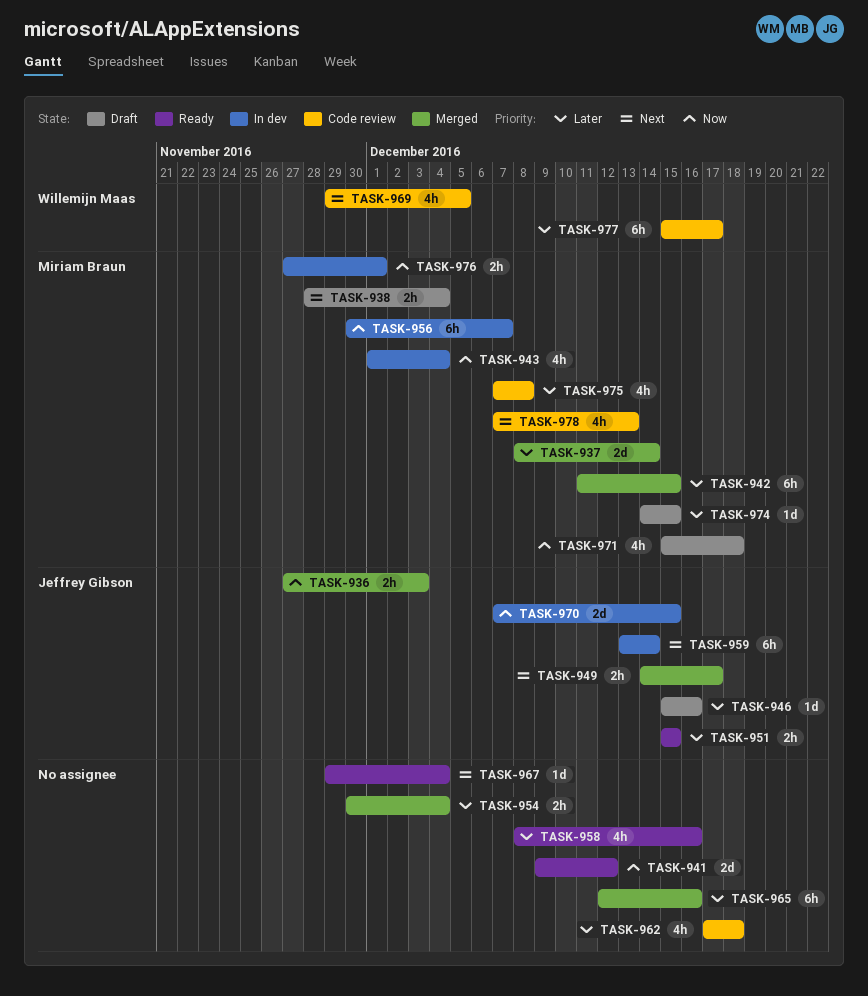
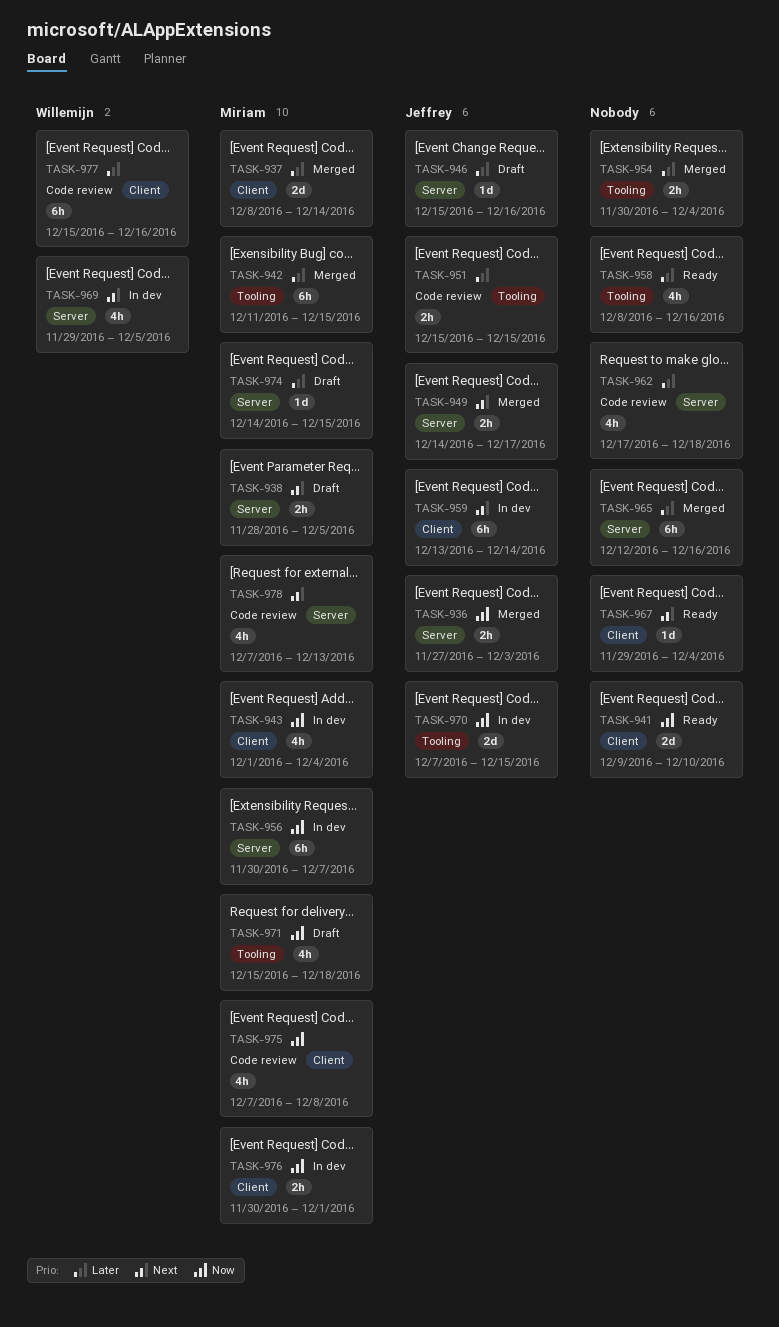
TASK-938, due: Dec 4 -> Dec 5
TASK-941, due: Dec 12 -> Dec 10
TASK-951, status: Ready -> Code review
TASK-969, status: Code review -> In dev
TASK-975, priority: Later -> Now
TASK-976, start: Nov 27 -> Nov 30
TASK-977, due: Dec 17 -> Dec 16

